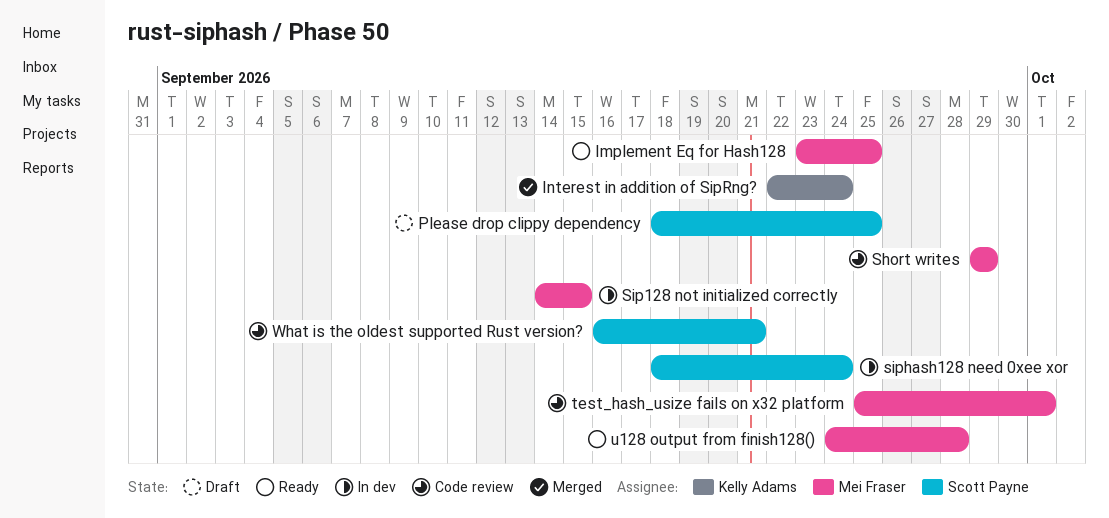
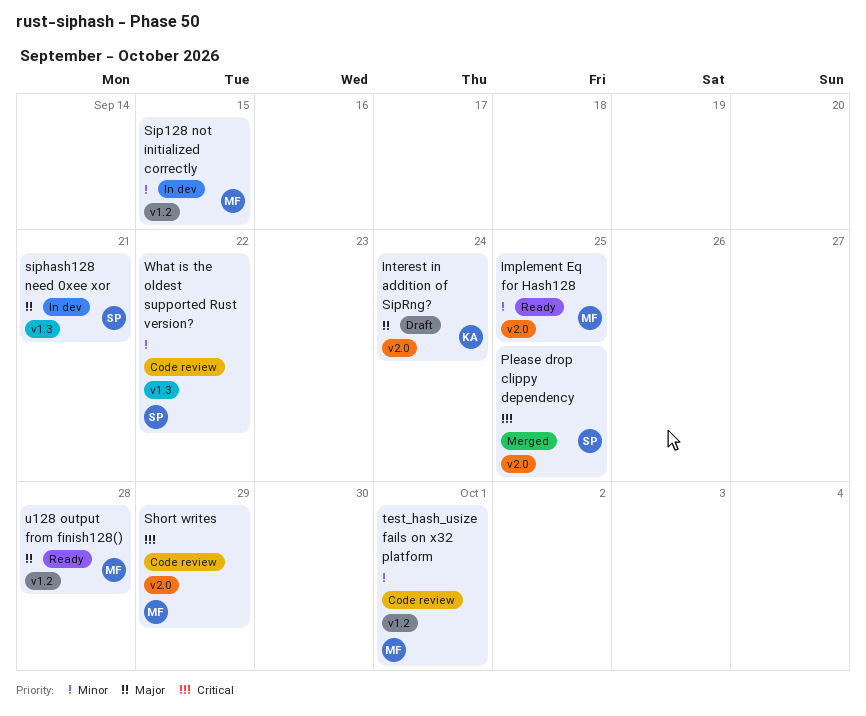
Interest in addition of SipRng?, status: Merged -> Draft
Please drop clippy dependency, status: Draft -> Merged
siphash128 need 0xee xor, due: Sep 24 -> Sep 21
What is the oldest supported Rust version?, due: Sep 21 -> Sep 22

